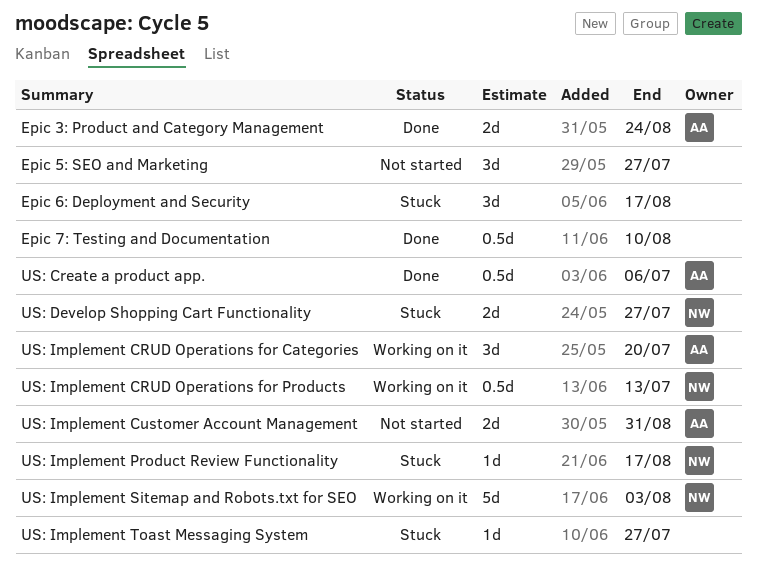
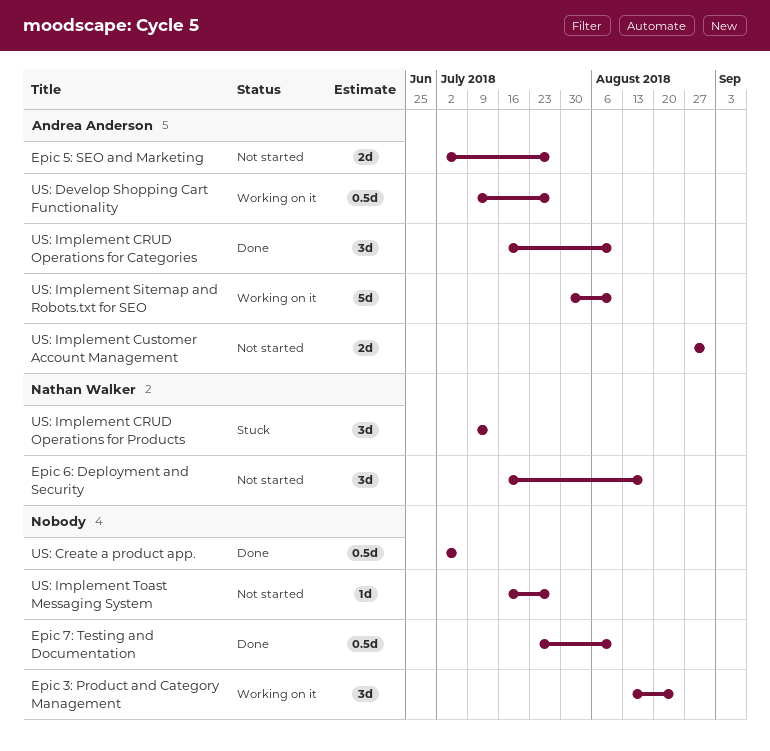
Epic 3: Product and Category Management, status: Done -> Working on it
Epic 3: Product and Category Management, owner: Andrea Anderson -> none
Epic 3: Product and Category Management, estimate: 2d -> 3d
Epic 5: SEO and Marketing, owner: none -> Andrea Anderson
Epic 5: SEO and Marketing, estimate: 3d -> 2d
Epic 6: Deployment and Security, status: Stuck -> Not started
Epic 6: Deployment and Security, owner: none -> Nathan Walker
US: Create a product app., owner: Andrea Anderson -> none
US: Develop Shopping Cart Functionality, status: Stuck -> Working on it
US: Develop Shopping Cart Functionality, owner: Nathan Walker -> Andrea Anderson
US: Develop Shopping Cart Functionality, estimate: 2d -> 0.5d
US: Implement CRUD Operations for Categories, status: Working on it -> Done
US: Implement CRUD Operations for Categories, due: Jul 20 -> Aug 10
US: Implement CRUD Operations for Products, status: Working on it -> Stuck
US: Implement CRUD Operations for Products, estimate: 0.5d -> 3d
US: Implement Product Review Functionality: present -> none
US: Implement Sitemap and Robots.txt for SEO, owner: Nathan Walker -> Andrea Anderson
US: Implement Sitemap and Robots.txt for SEO, due: Aug 3 -> Aug 10
US: Implement Toast Messaging System, status: Stuck -> Not started

